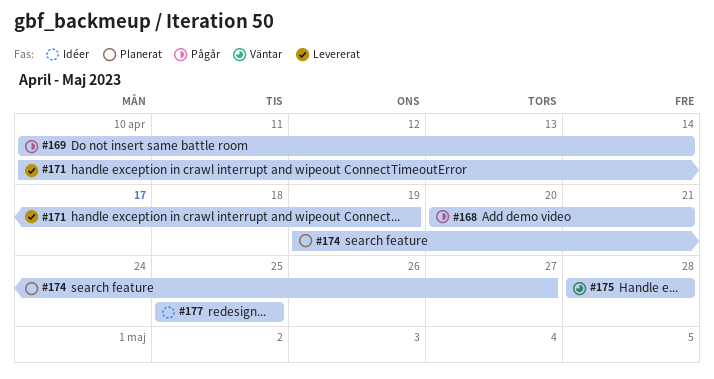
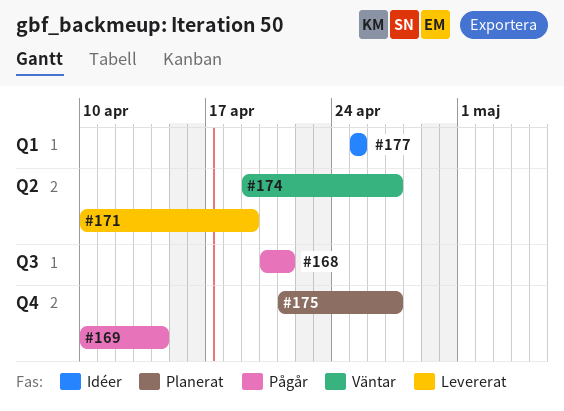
#174, status: Planerat -> Väntar
#175, status: Väntar -> Planerat
#175, start: Apr 28 -> Apr 21
#175, due: Apr 28 -> Apr 27

